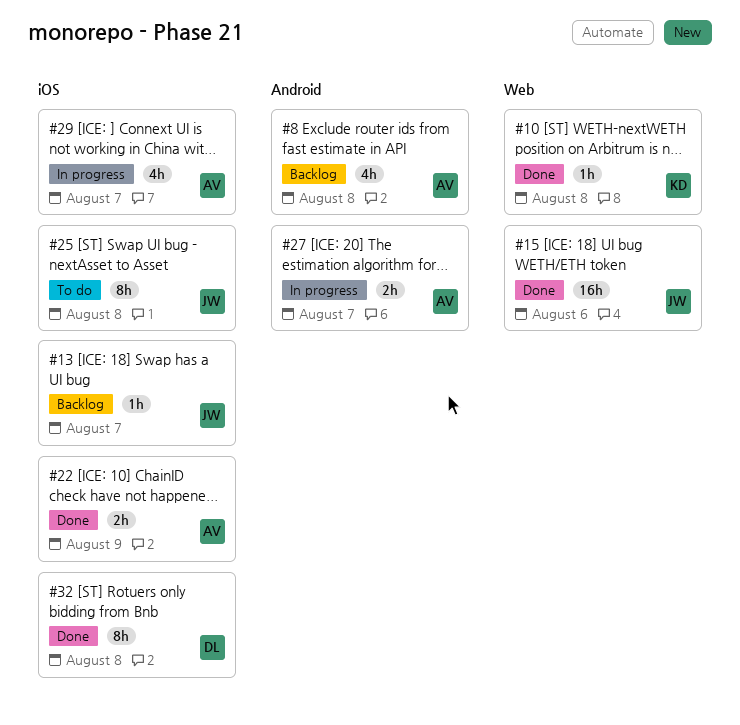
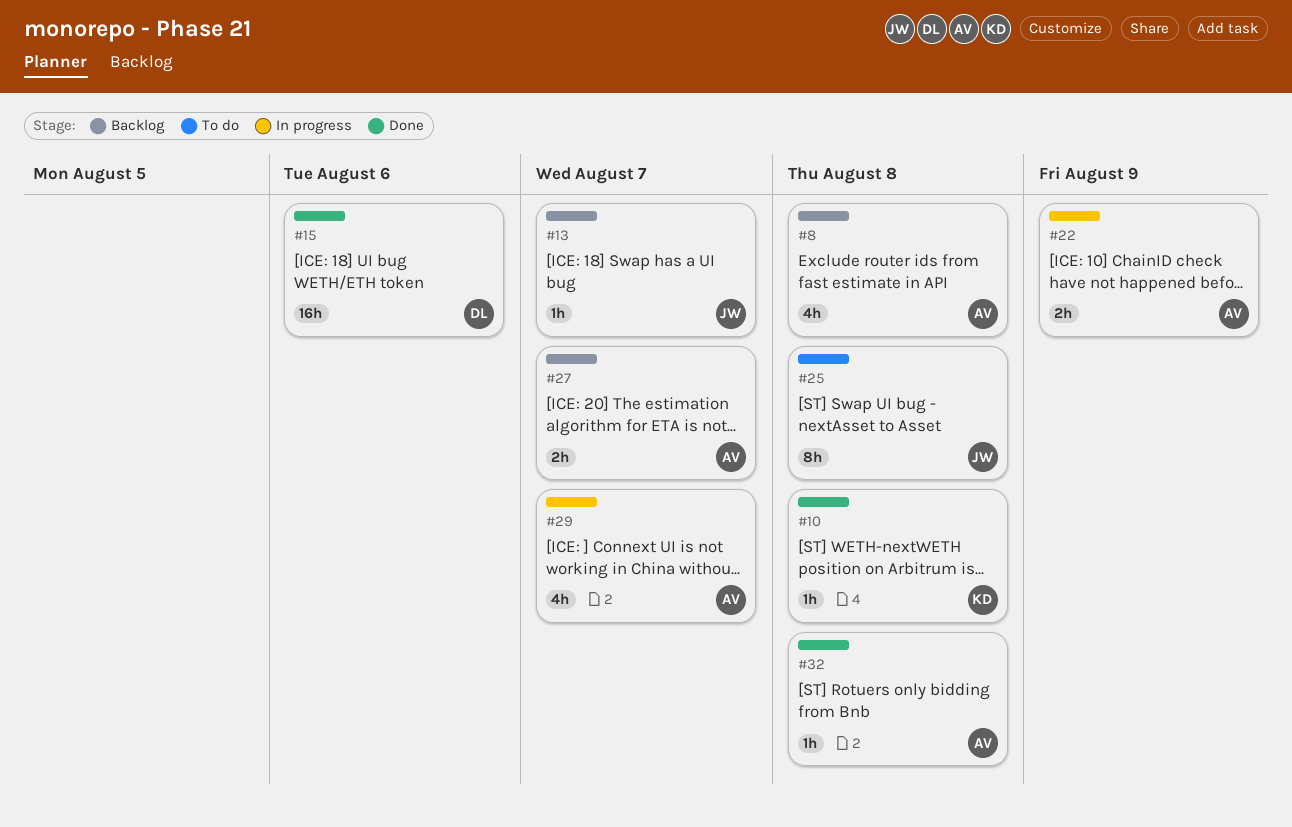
#15, owner: JW -> DL
#22, status: Done -> In progress
#27, status: In progress -> Backlog
#32, owner: DL -> AV
#32, estimate: 8h -> 1h

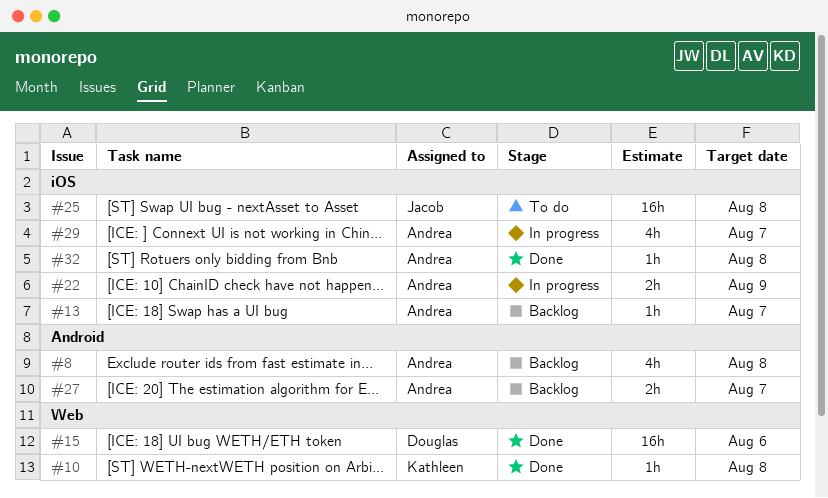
#13, owner: Jacob -> Andrea
#25, estimate: 8h -> 16h

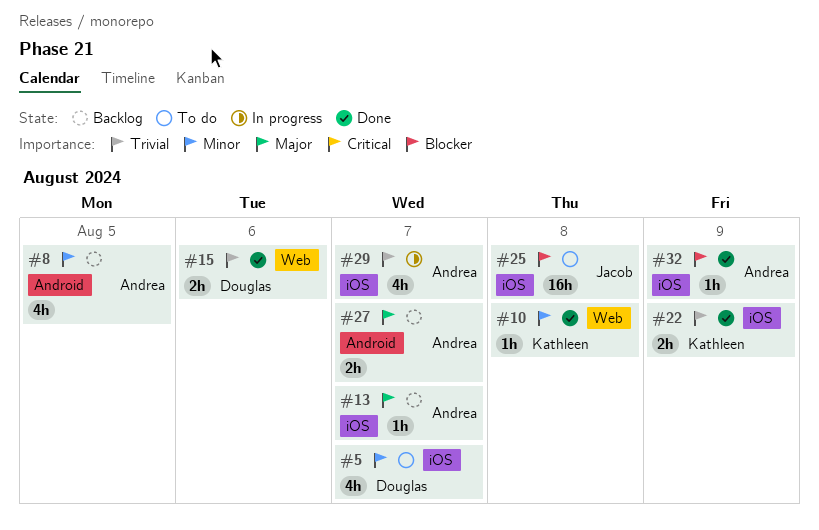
#5: none -> present
#8, due: Aug 8 -> Aug 5
#15, estimate: 16h -> 2h
#22, status: In progress -> Done
#22, owner: Andrea -> Kathleen
#32, due: Aug 8 -> Aug 9

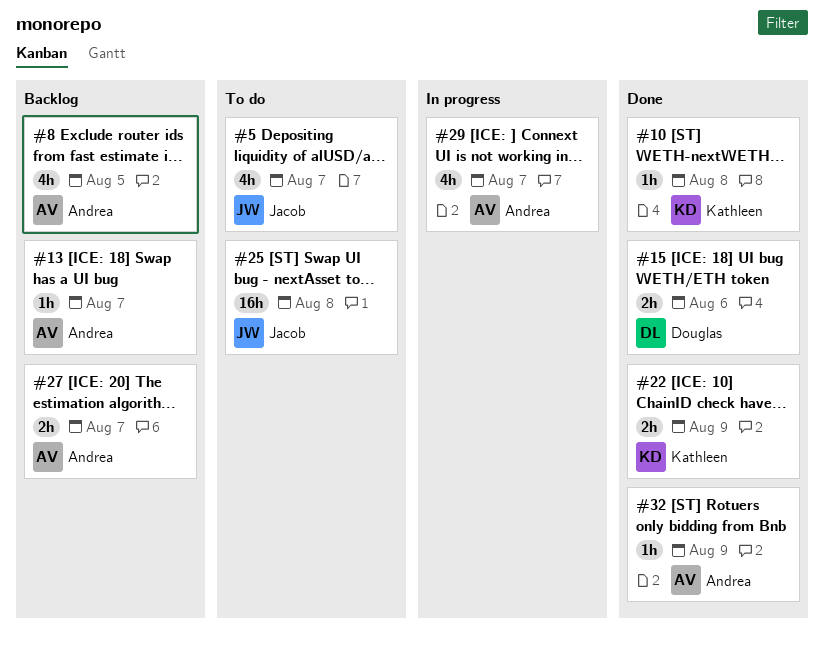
#5, owner: Douglas -> Jacob

